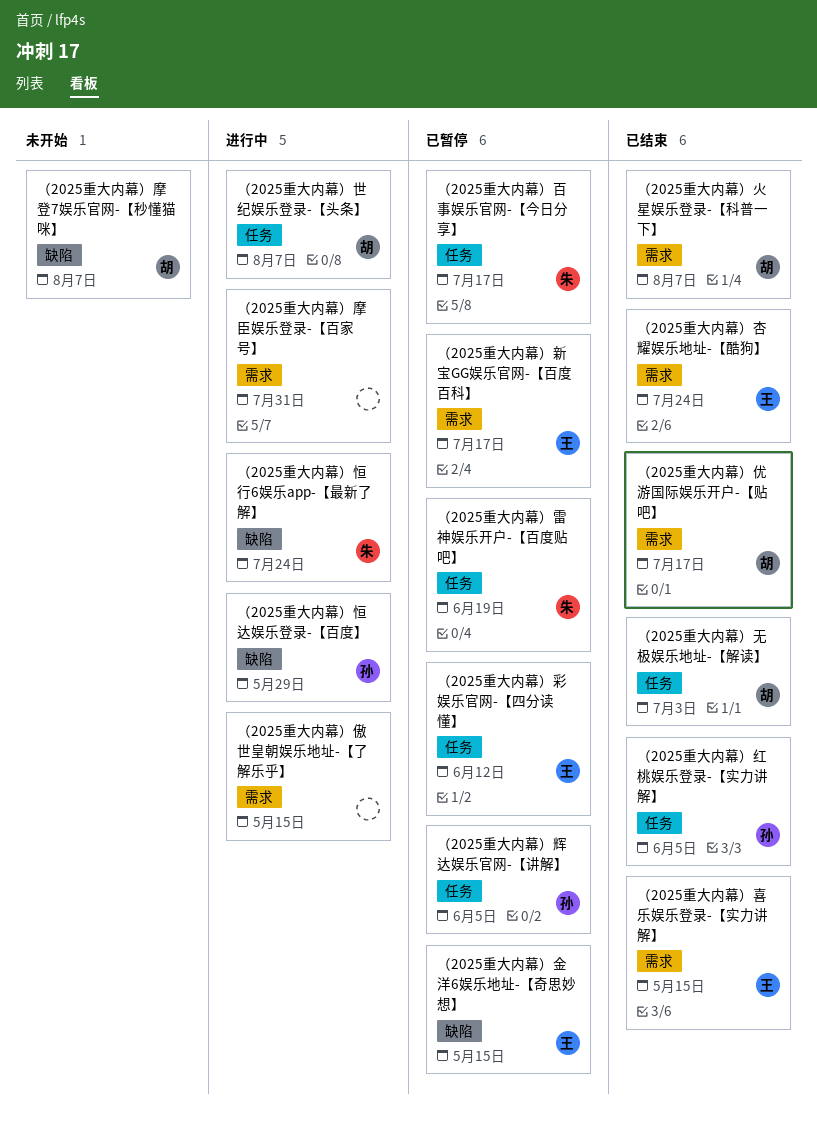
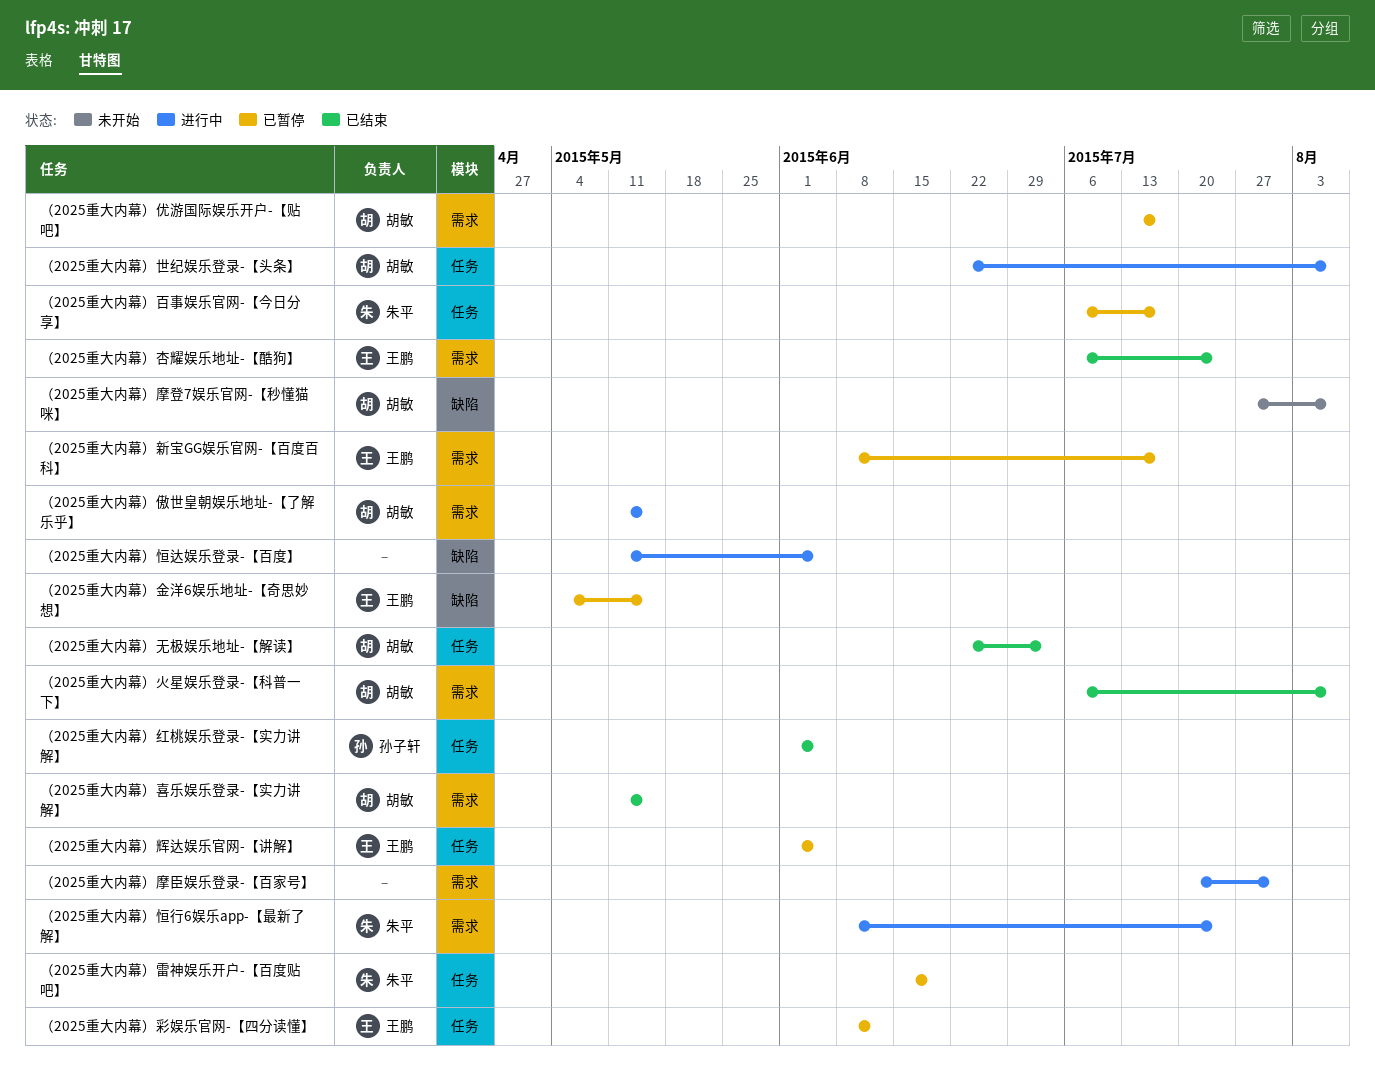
（2025重大内幕）优游国际娱乐开户-【贴吧】, status: 已结束 -> 已暂停
（2025重大内幕）傲世皇朝娱乐地址-【了解乐乎】, owner: none -> 胡敏
（2025重大内幕）喜乐娱乐登录-【实力讲解】, owner: 王鹏 -> 胡敏
（2025重大内幕）恒行6娱乐app-【最新了解】, label: 缺陷 -> 需求
（2025重大内幕）恒达娱乐登录-【百度】, owner: 孙子轩 -> none
（2025重大内幕）恒达娱乐登录-【百度】, due: May 29 -> Jun 5
（2025重大内幕）辉达娱乐官网-【讲解】, owner: 孙子轩 -> 王鹏

